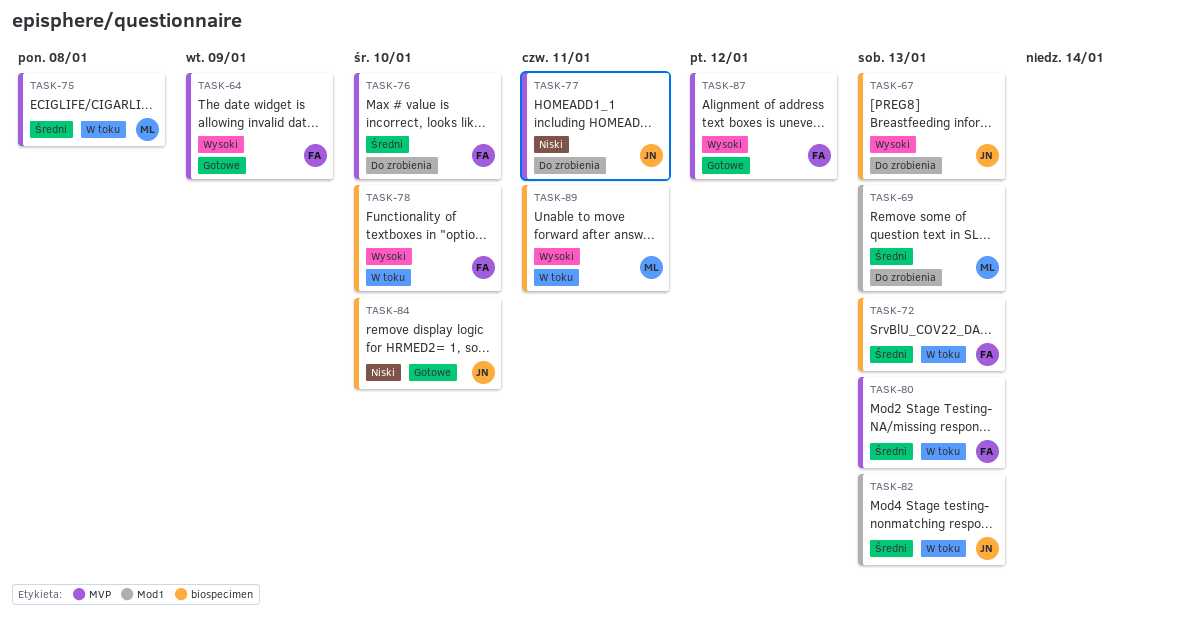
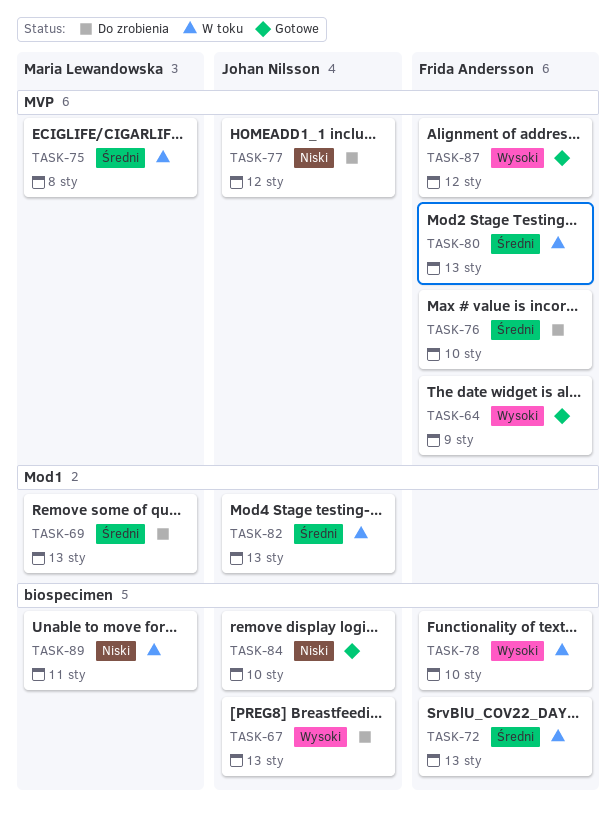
TASK-77, due: Jan 11 -> Jan 12
TASK-89, priority: Wysoki -> Niski

